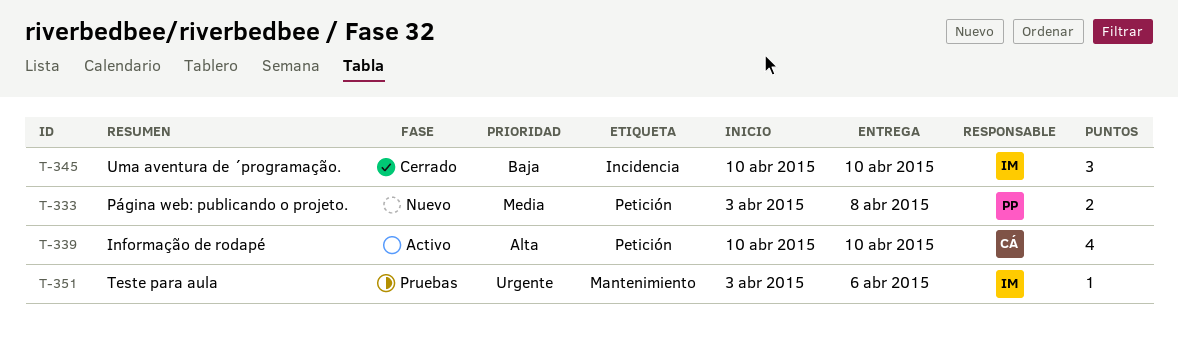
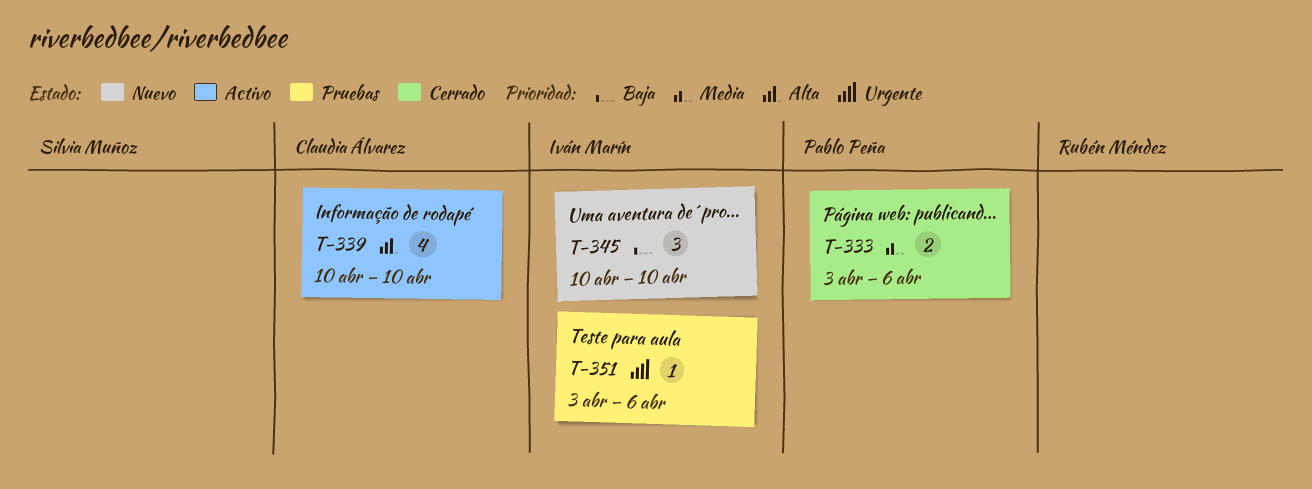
T-333, status: Nuevo -> Cerrado
T-333, due: Apr 8 -> Apr 6
T-345, status: Cerrado -> Nuevo

